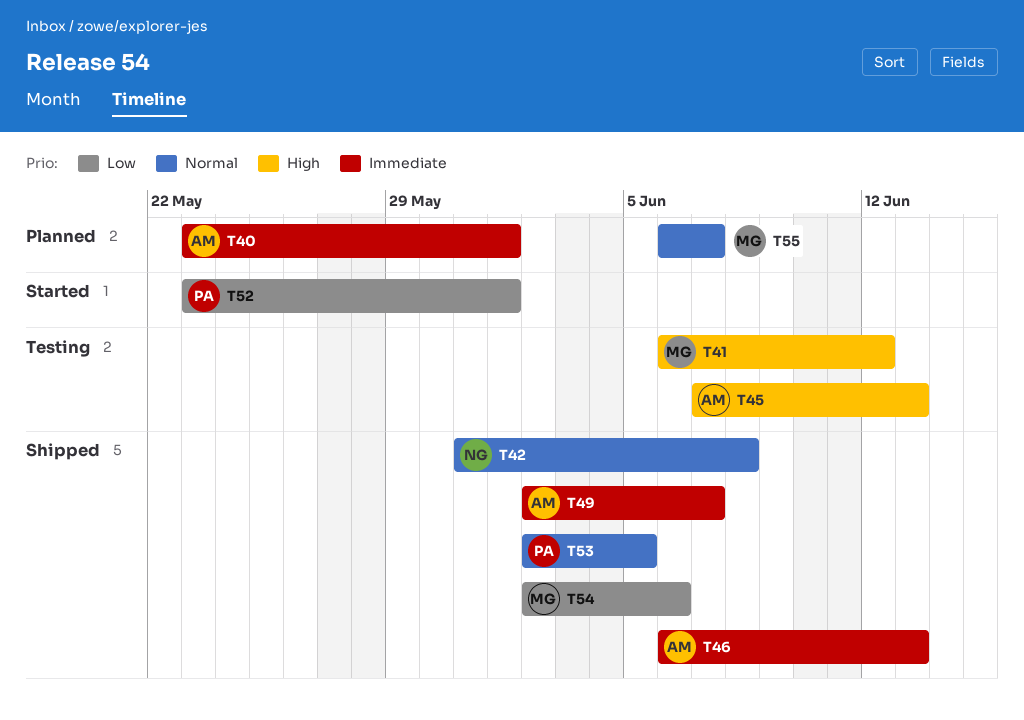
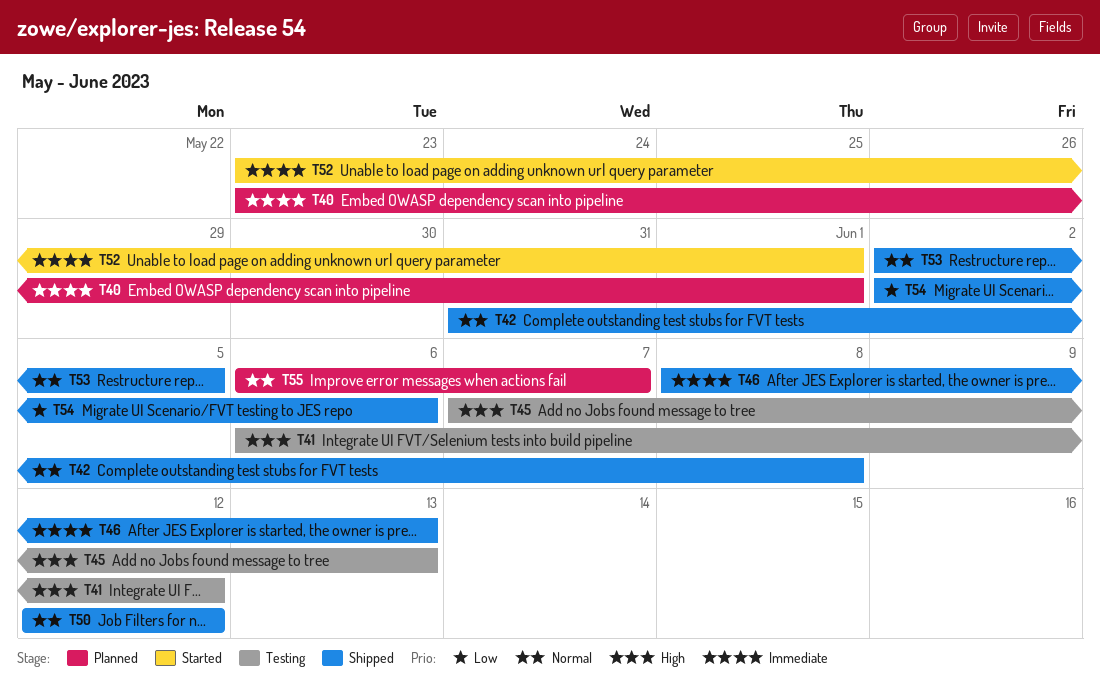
T46, start: Jun 6 -> Jun 8
T49: present -> none
T50: none -> present
T52, priority: Low -> Immediate

